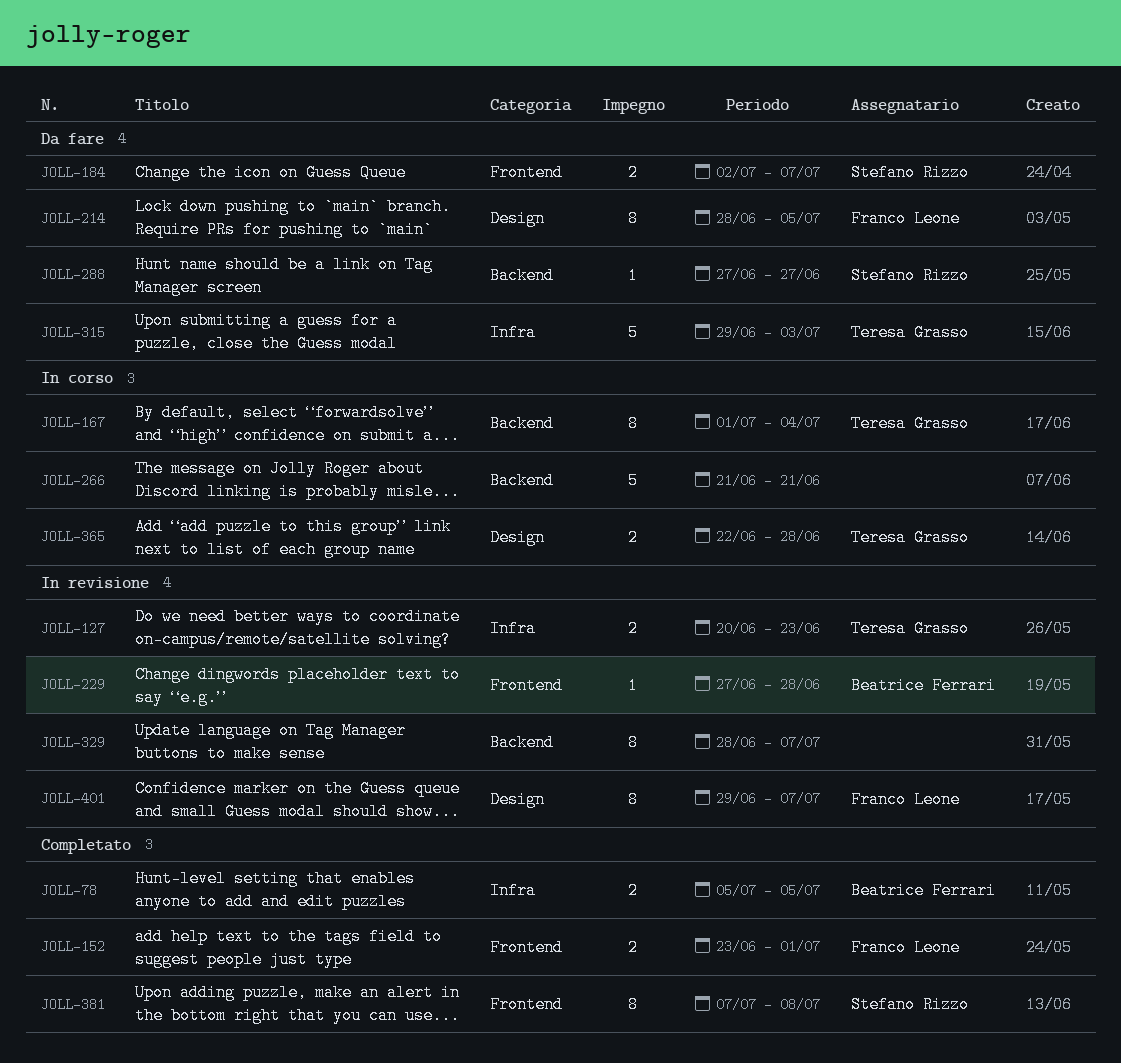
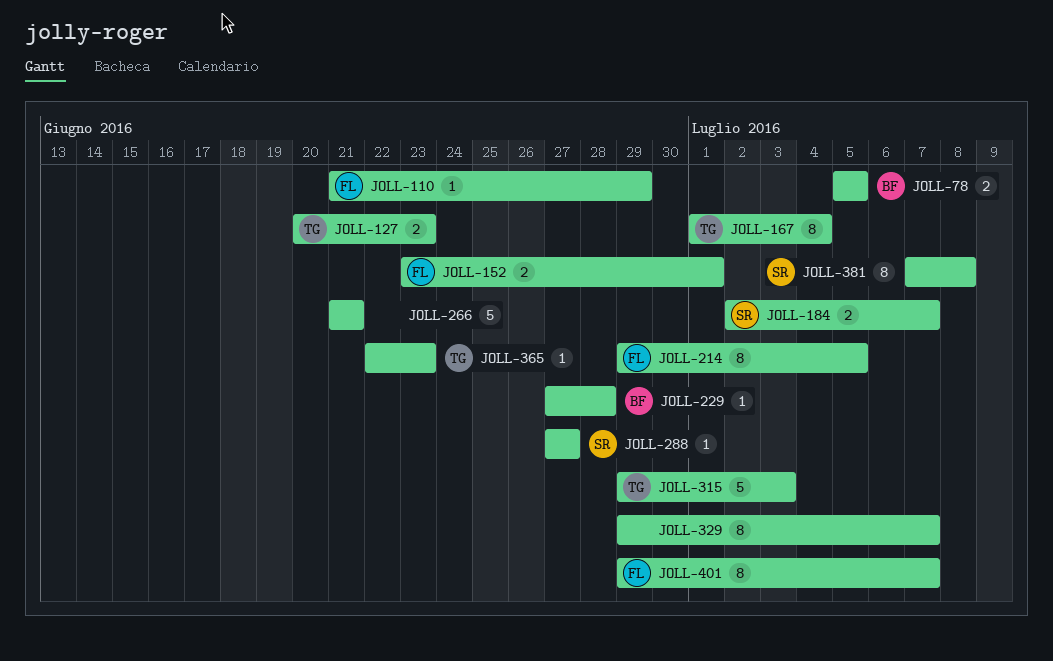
JOLL-110: none -> present
JOLL-214, start: Jun 28 -> Jun 29
JOLL-329, start: Jun 28 -> Jun 29
JOLL-365, estimate: 2 -> 1
JOLL-365, due: Jun 28 -> Jun 23

